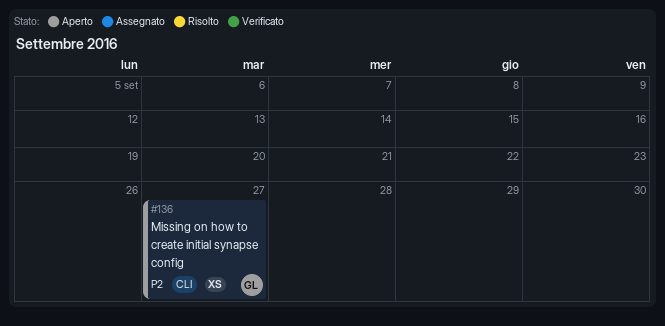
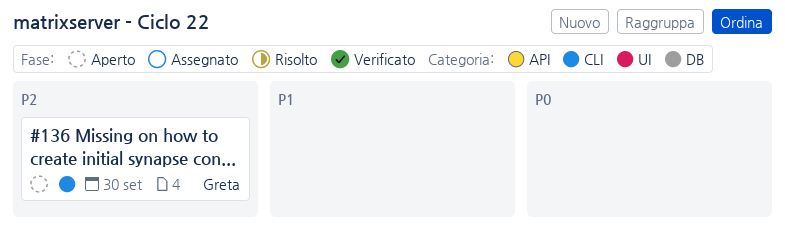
#136, due: Sep 27 -> Sep 30

